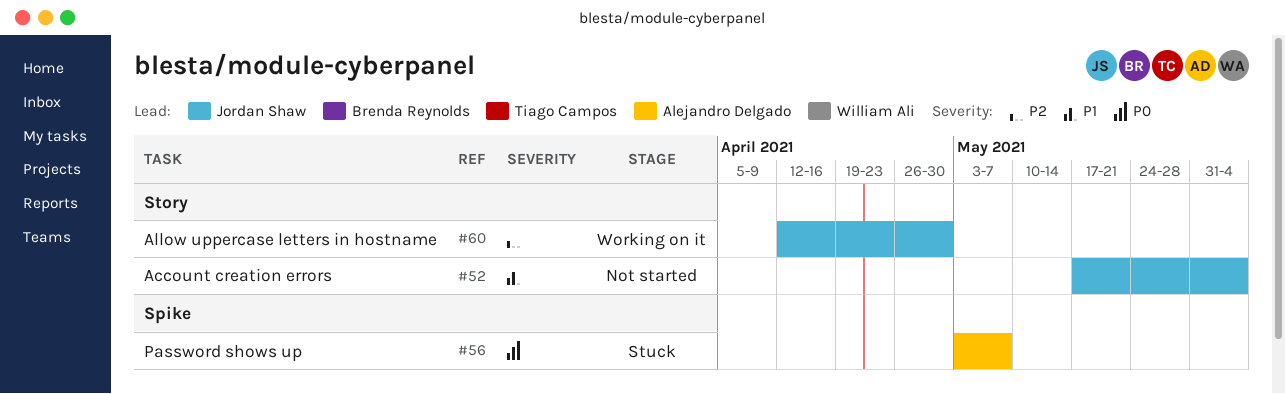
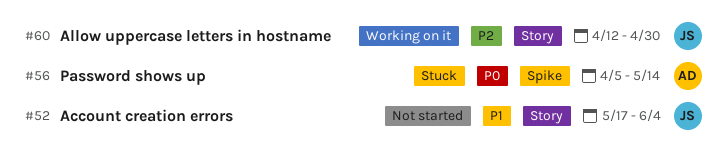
#56, start: May 3 -> Apr 5
#56, due: May 7 -> May 14

